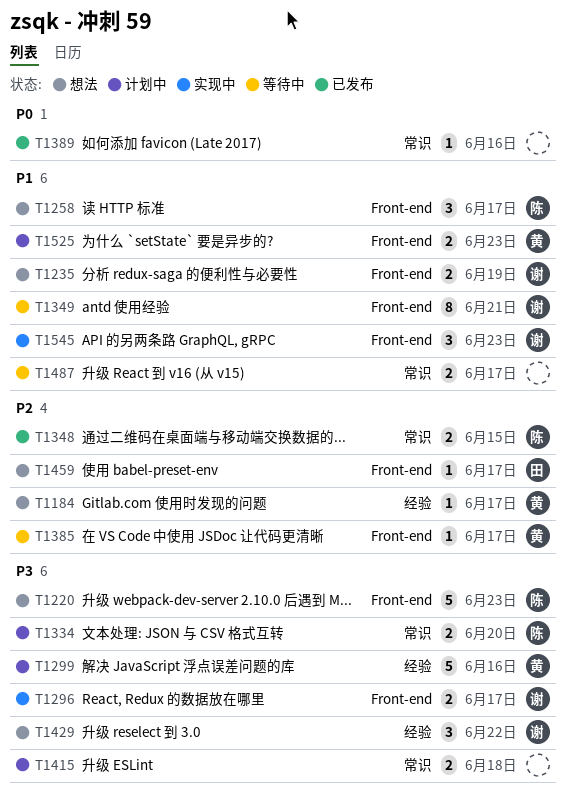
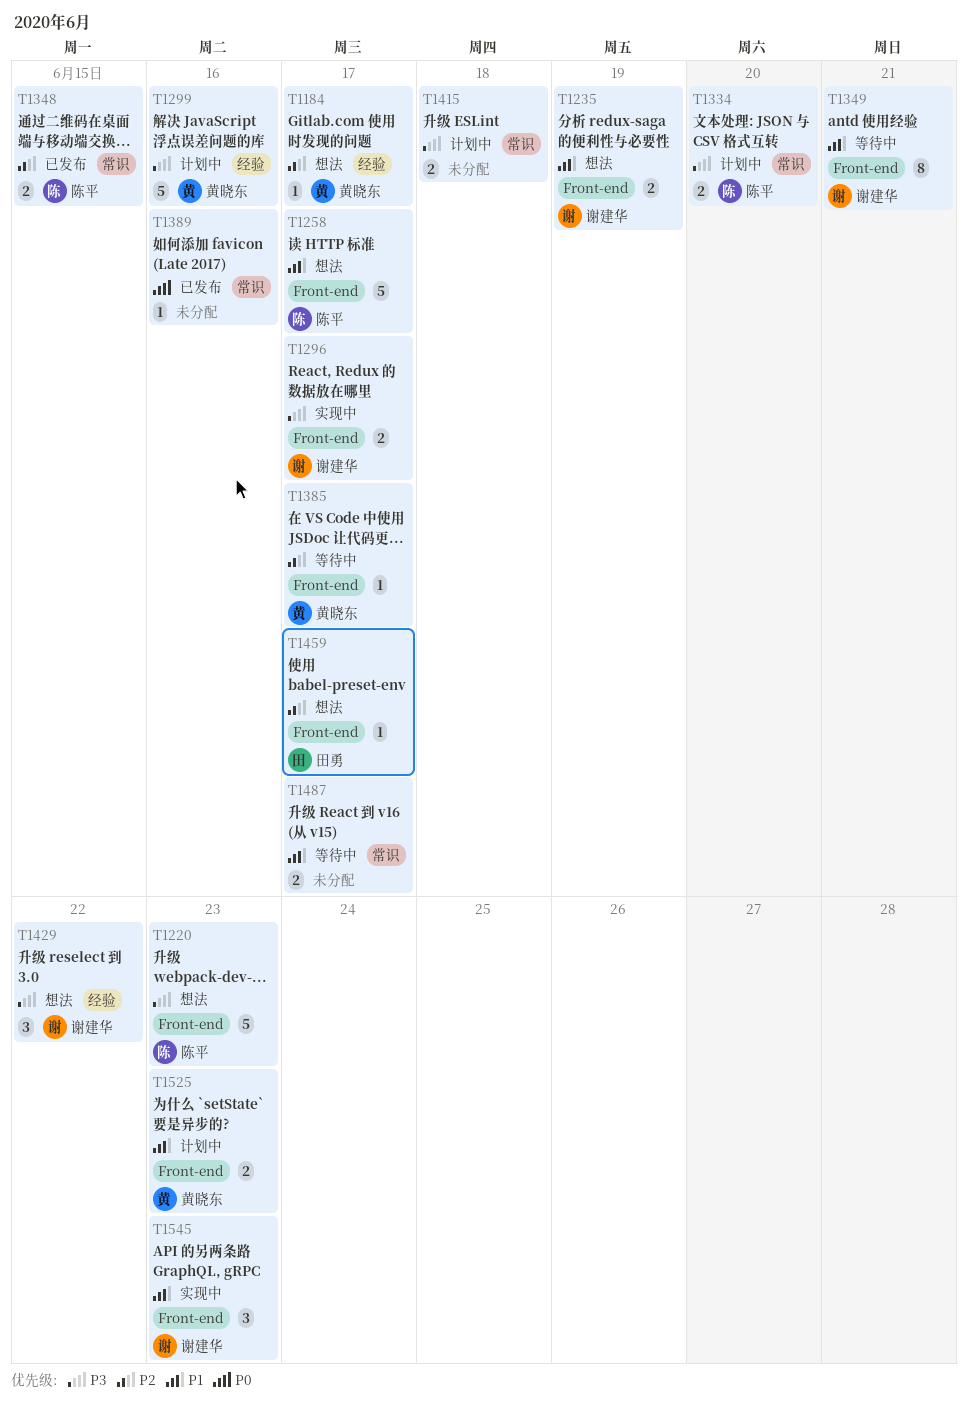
T1258, estimate: 3 -> 5

